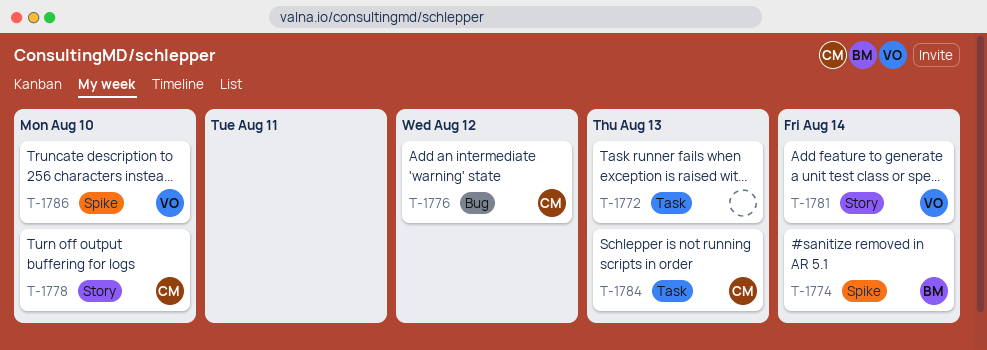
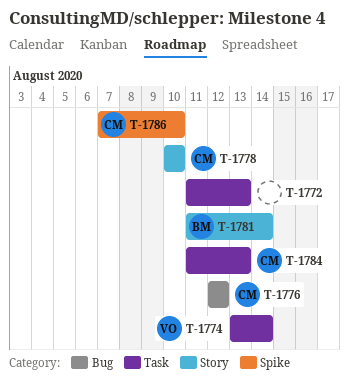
T-1774, owner: BM -> VO
T-1774, label: Spike -> Task
T-1781, owner: VO -> BM
T-1786, owner: VO -> CM

